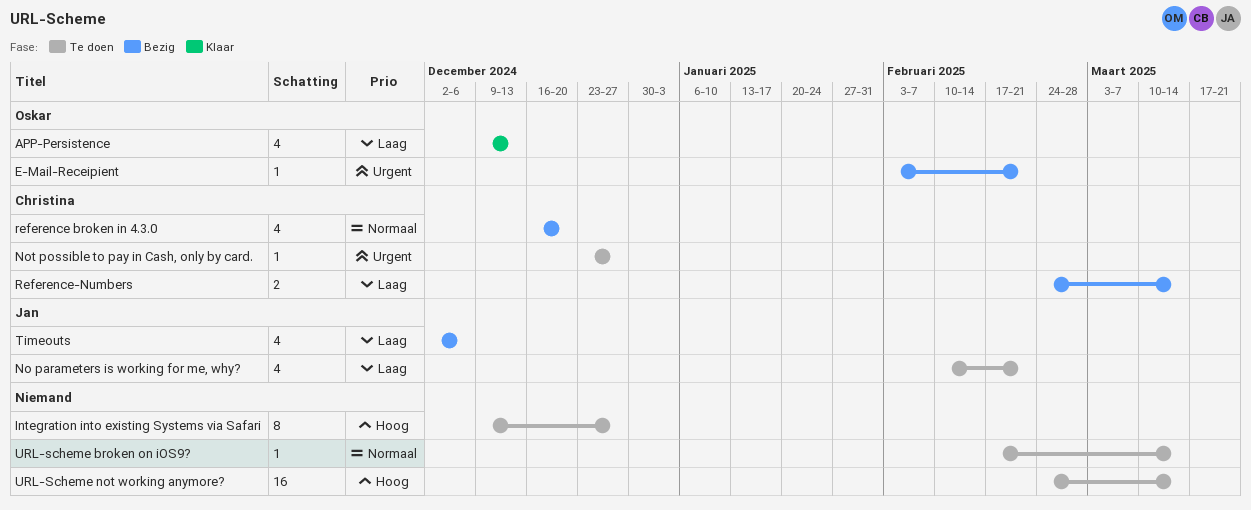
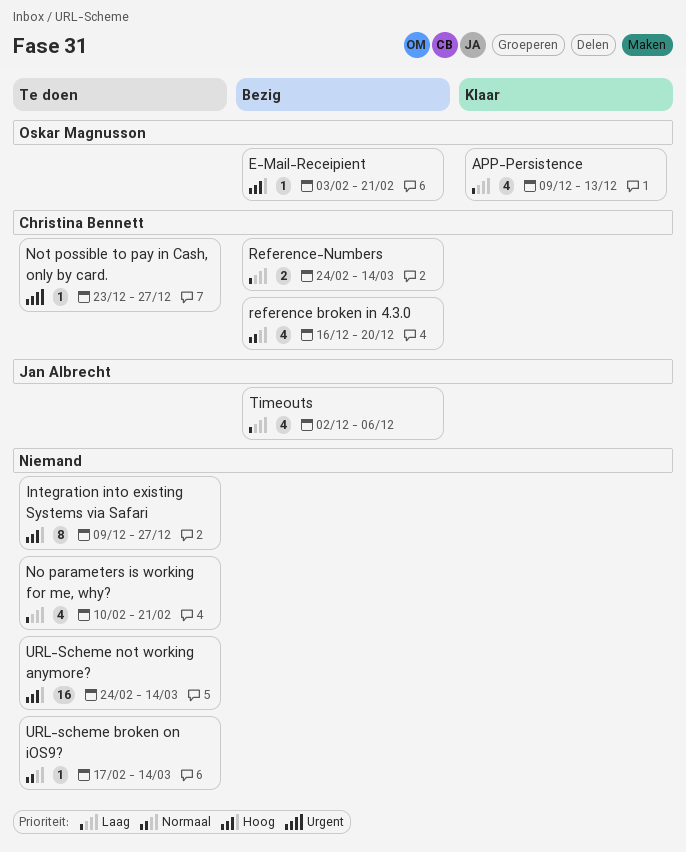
E-Mail-Receipient, priority: Urgent -> Hoog
No parameters is working for me, why?, owner: Jan Albrecht -> none

